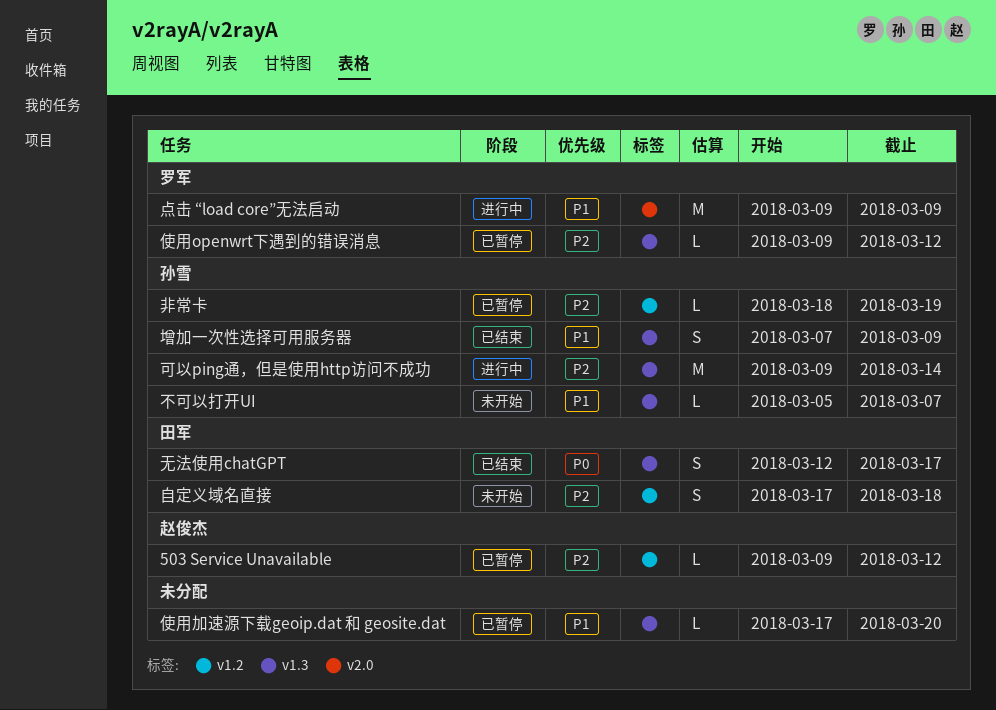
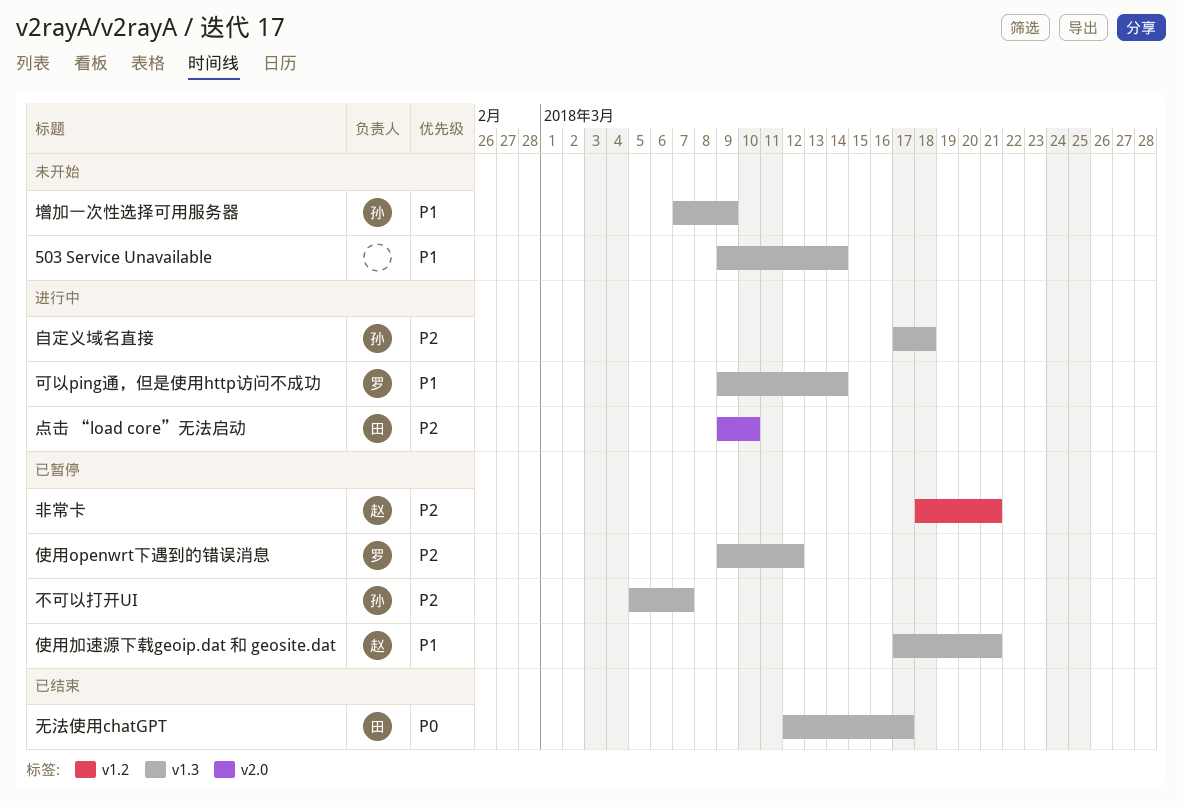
503 Service Unavailable, status: 已暂停 -> 未开始
503 Service Unavailable, owner: 赵俊杰 -> none
503 Service Unavailable, priority: P2 -> P1
503 Service Unavailable, label: v1.2 -> v1.3
503 Service Unavailable, due: Mar 12 -> Mar 14
不可以打开UI, status: 未开始 -> 已暂停
不可以打开UI, priority: P1 -> P2
使用加速源下载geoip.dat 和 geosite.dat, owner: none -> 赵俊杰
使用加速源下载geoip.dat 和 geosite.dat, due: Mar 20 -> Mar 21
可以ping通，但是使用http访问不成功, owner: 孙雪 -> 罗军
可以ping通，但是使用http访问不成功, priority: P2 -> P1
增加一次性选择可用服务器, status: 已结束 -> 未开始
点击 “load core”无法启动, owner: 罗军 -> 田军
点击 “load core”无法启动, priority: P1 -> P2
点击 “load core”无法启动, due: Mar 9 -> Mar 10
自定义域名直接, status: 未开始 -> 进行中
自定义域名直接, owner: 田军 -> 孙雪
自定义域名直接, label: v1.2 -> v1.3
非常卡, owner: 孙雪 -> 赵俊杰
非常卡, due: Mar 19 -> Mar 21

